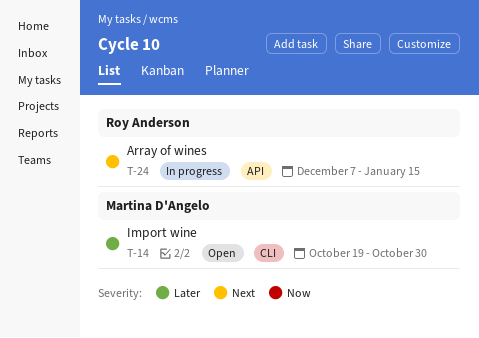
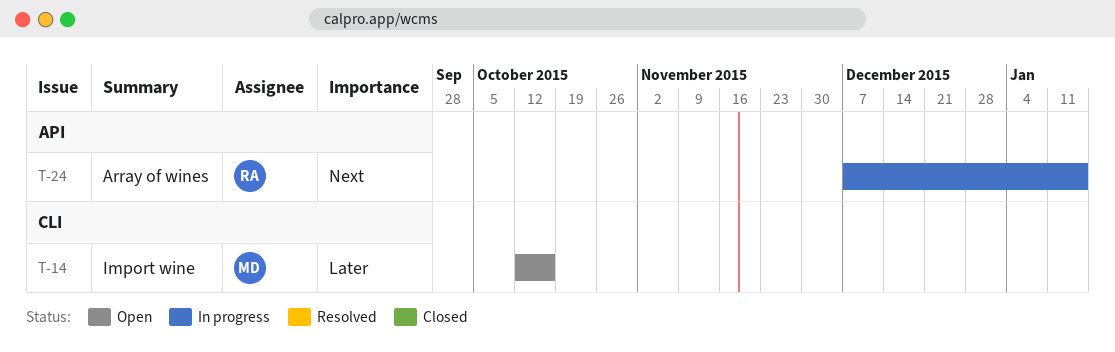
T-14, start: Oct 19 -> Oct 12
T-14, due: Oct 30 -> Oct 16

